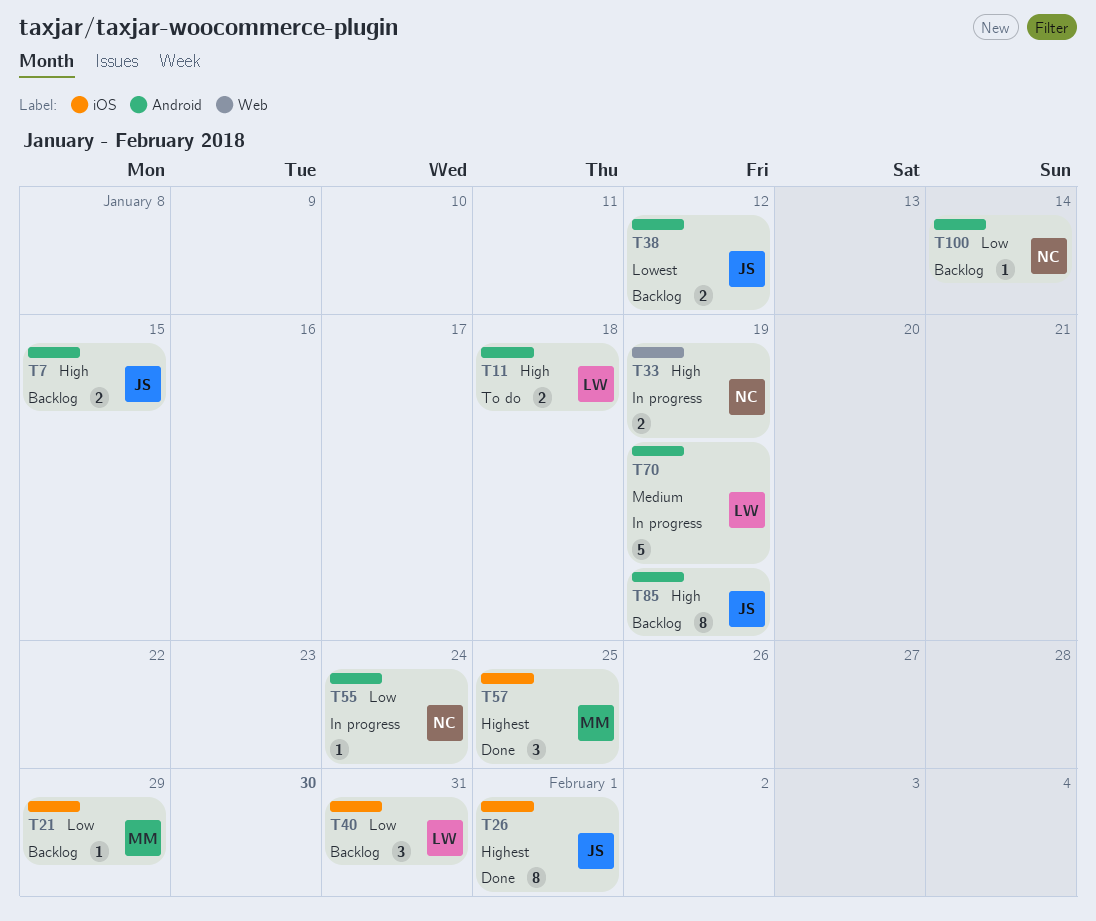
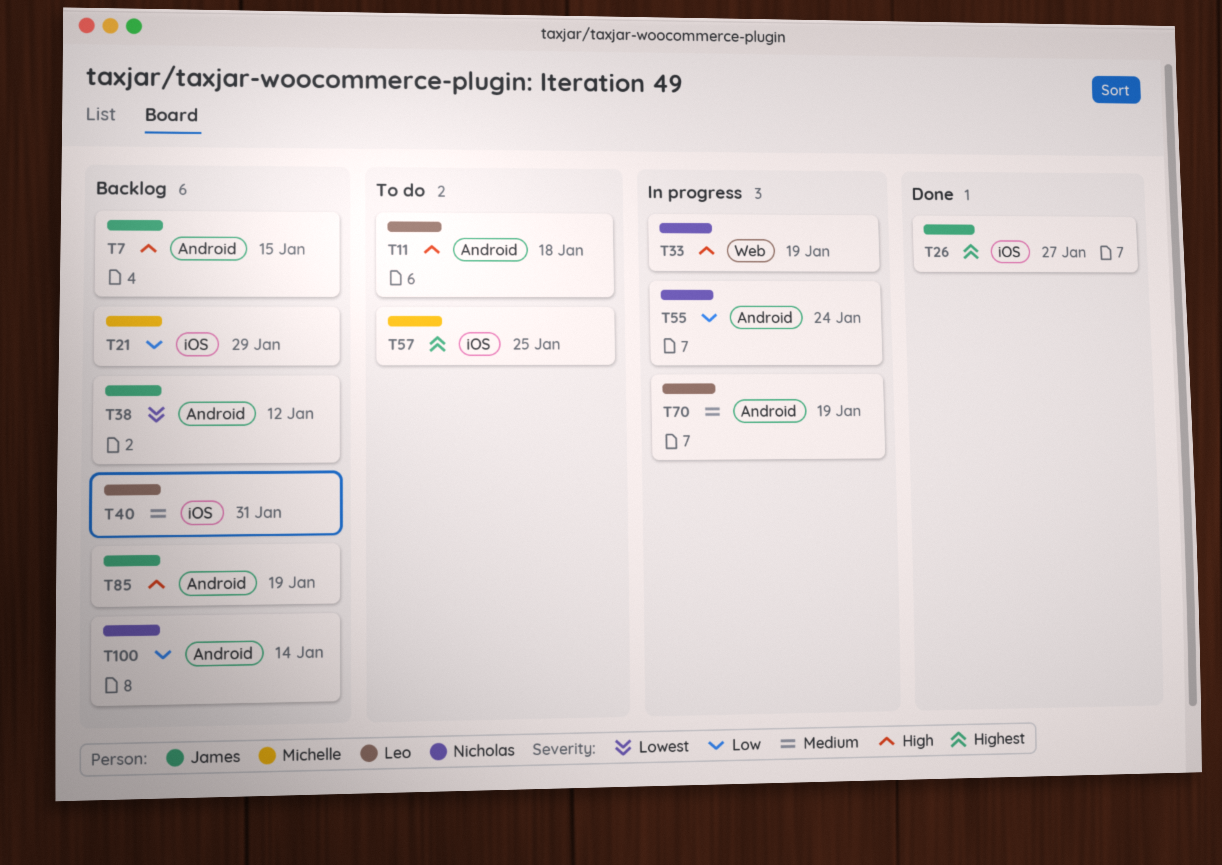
T26, due: Feb 1 -> Jan 27
T40, priority: Low -> Medium
T57, status: Done -> To do

